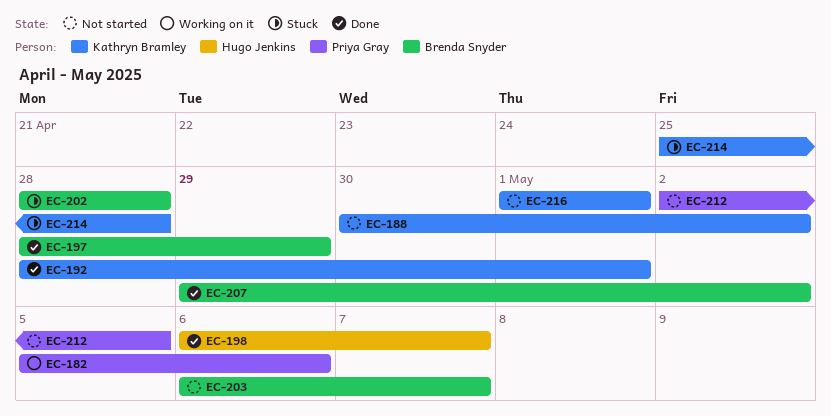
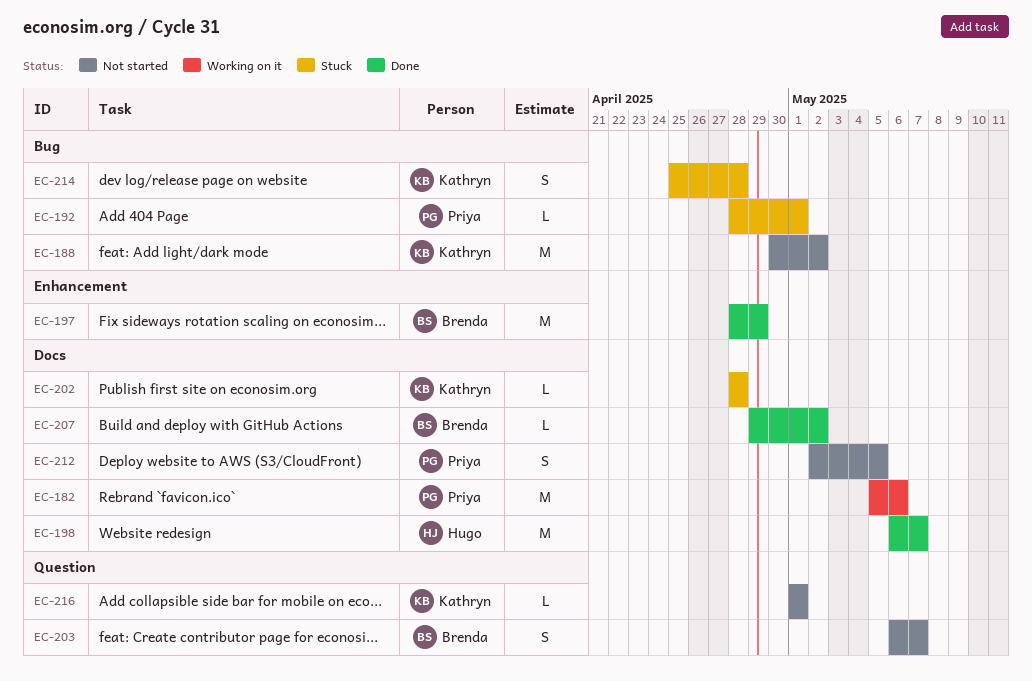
EC-192, status: Done -> Stuck
EC-192, owner: Kathryn Bramley -> Priya Gray
EC-202, owner: Brenda Snyder -> Kathryn Bramley

